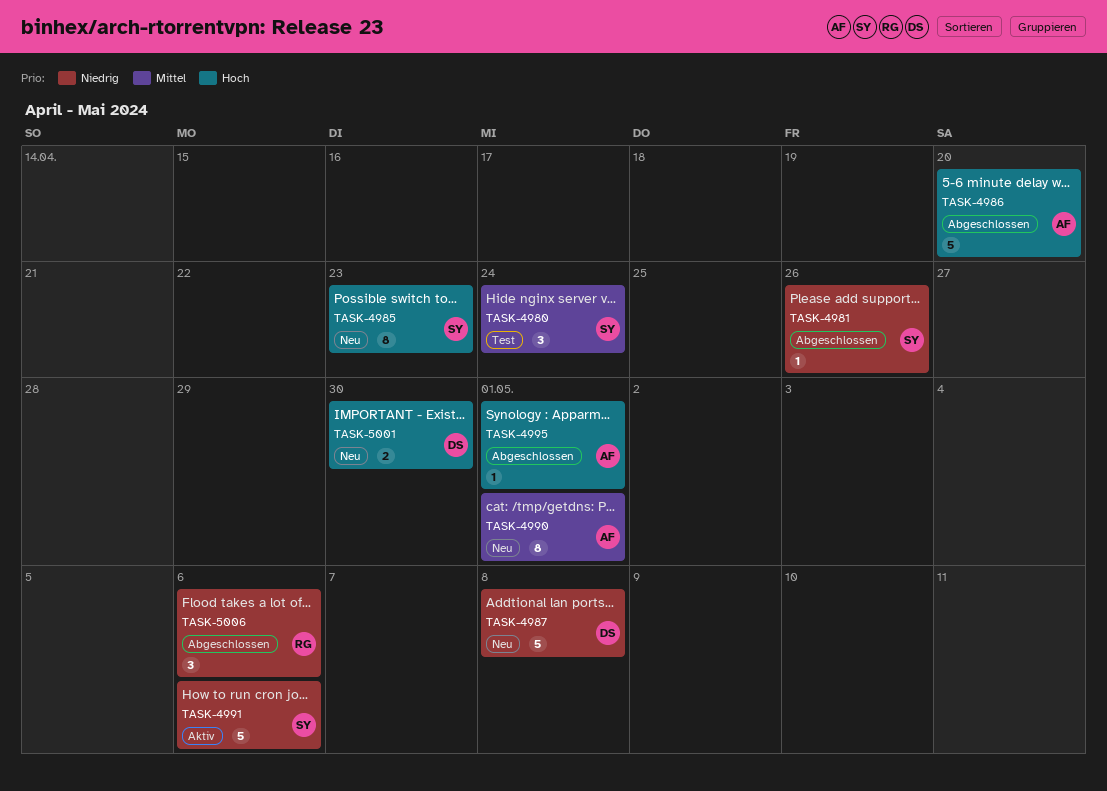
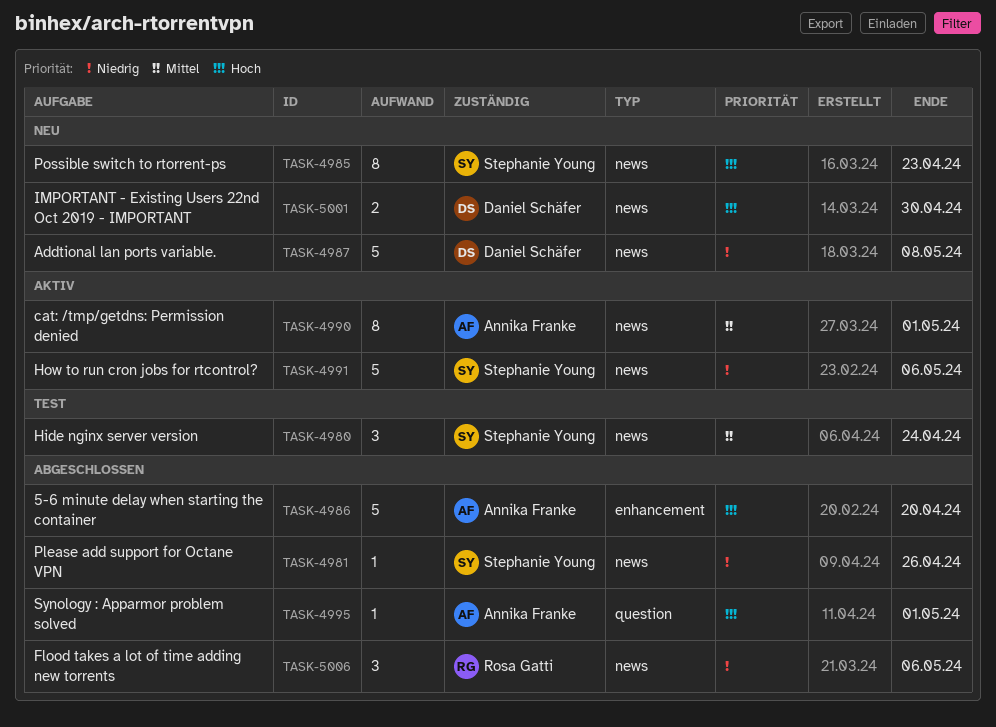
TASK-4990, status: Neu -> Aktiv

